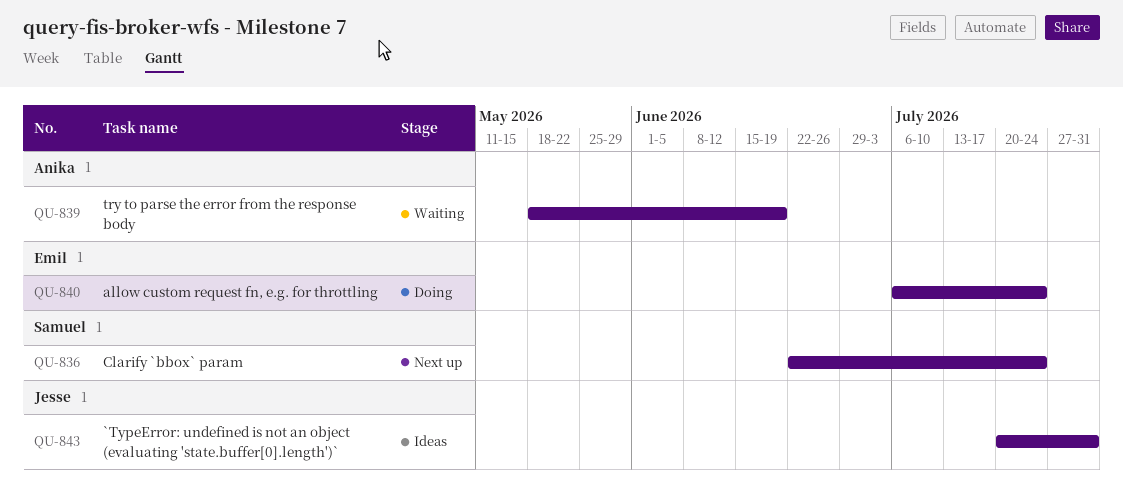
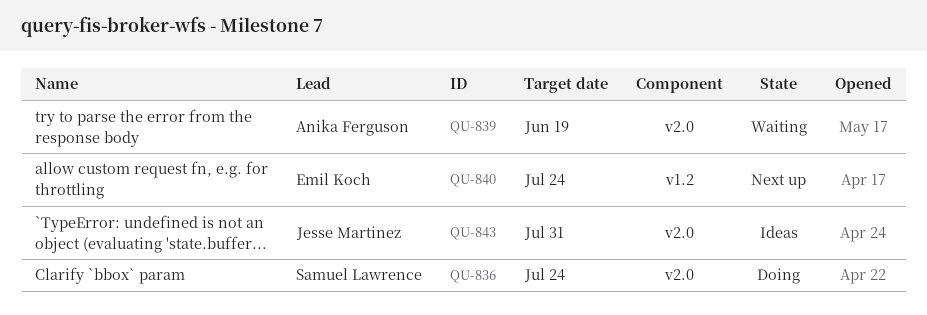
QU-836, status: Next up -> Doing
QU-840, status: Doing -> Next up

